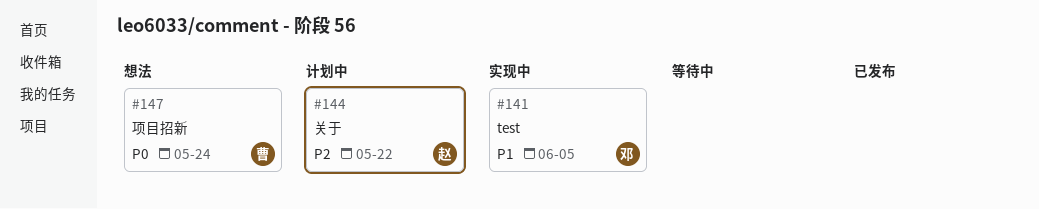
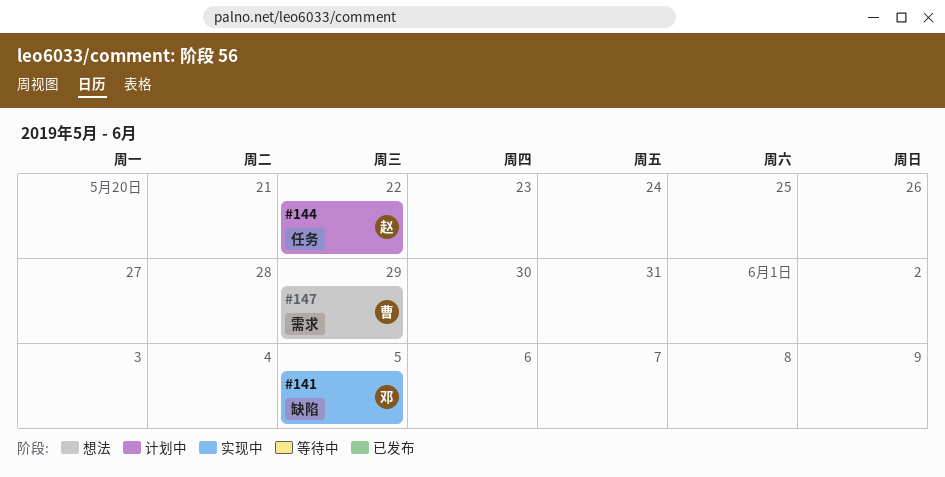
#147, due: May 24 -> May 29

